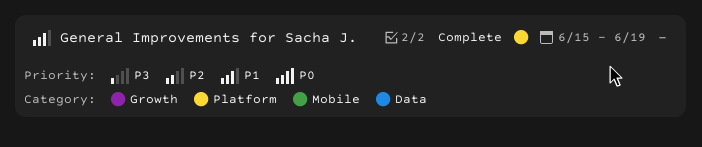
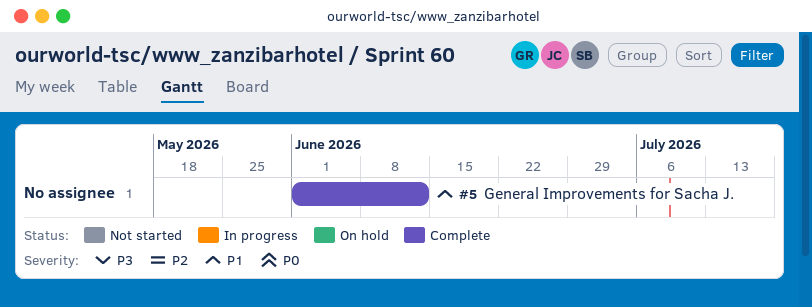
General Improvements for Sacha J., start: Jun 15 -> Jun 1
General Improvements for Sacha J., due: Jun 19 -> Jun 12

